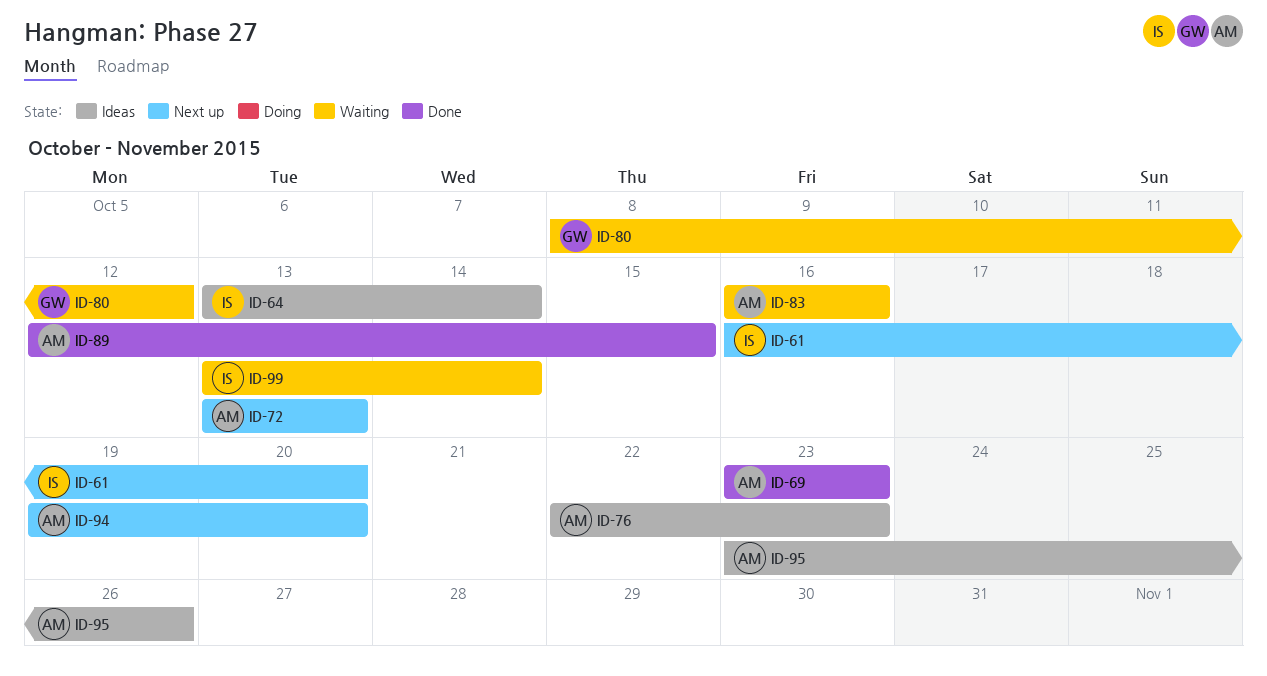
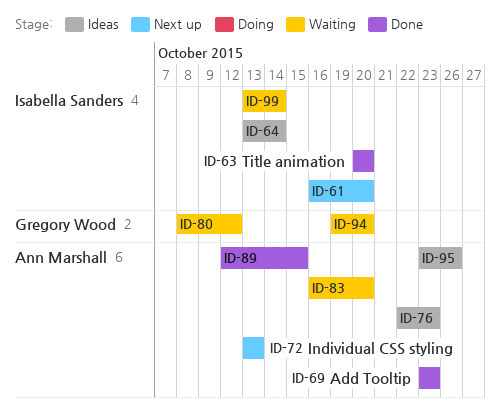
ID-63: none -> present
ID-83, due: Oct 16 -> Oct 20
ID-94, status: Next up -> Waiting
ID-94, owner: Ann Marshall -> Gregory Wood

